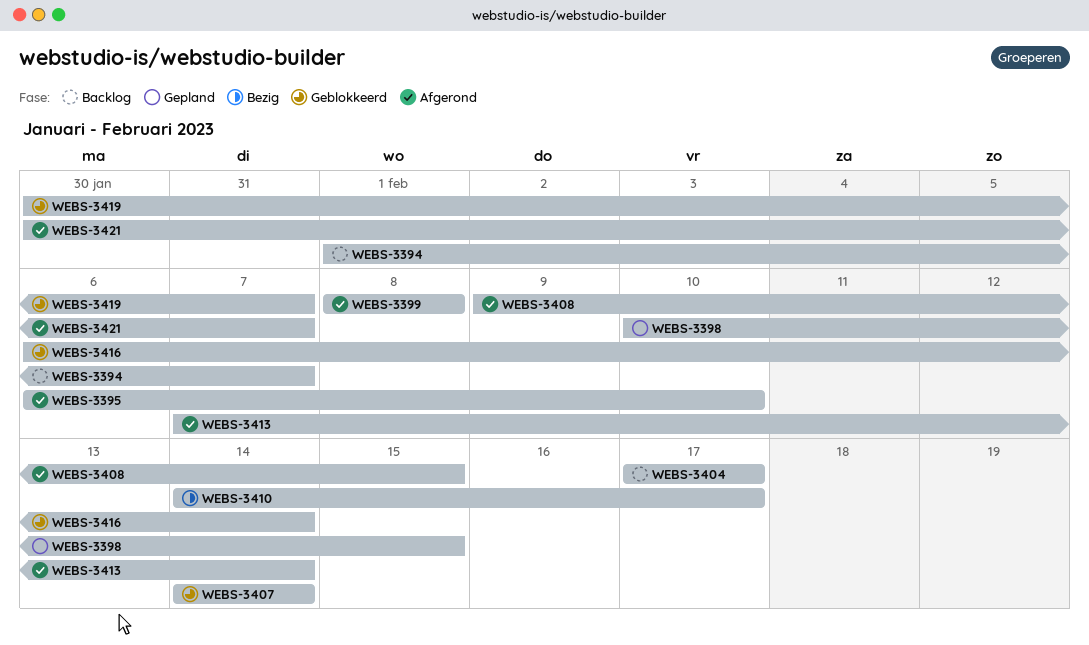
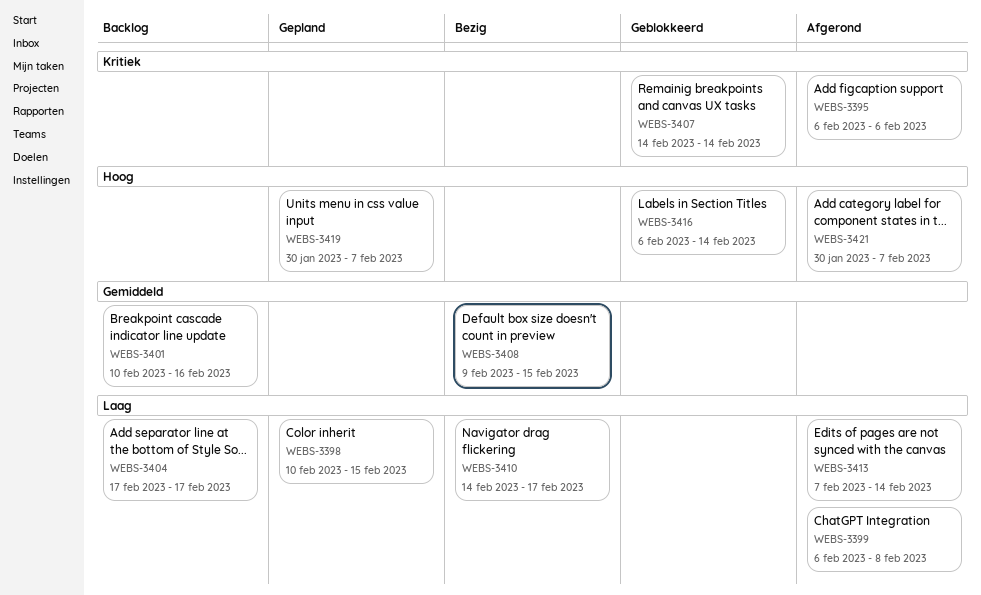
WEBS-3394: present -> none
WEBS-3395, due: Feb 10 -> Feb 6
WEBS-3399, start: Feb 8 -> Feb 6
WEBS-3401: none -> present
WEBS-3408, status: Afgerond -> Bezig
WEBS-3419, status: Geblokkeerd -> Gepland

